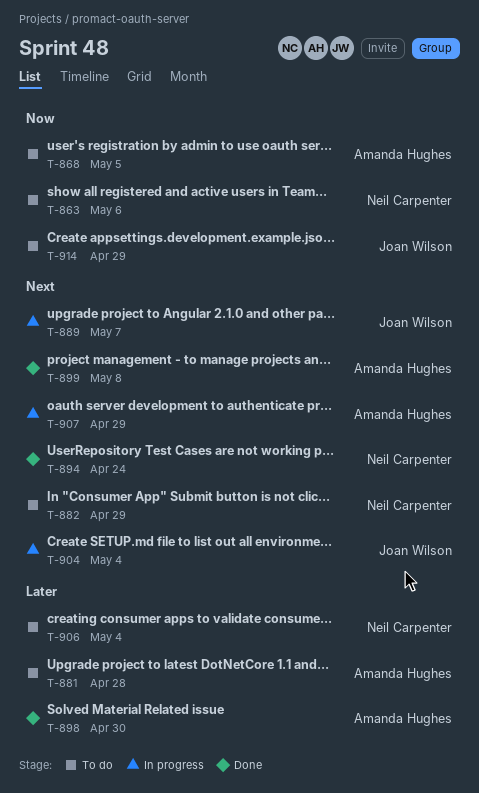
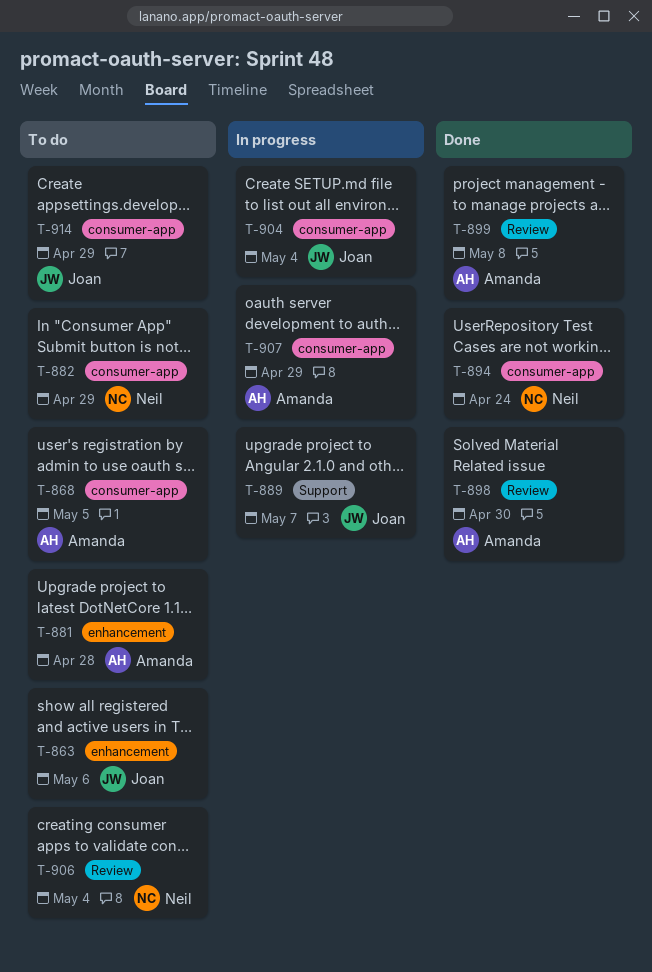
T-863, owner: Neil Carpenter -> Joan Wilson

